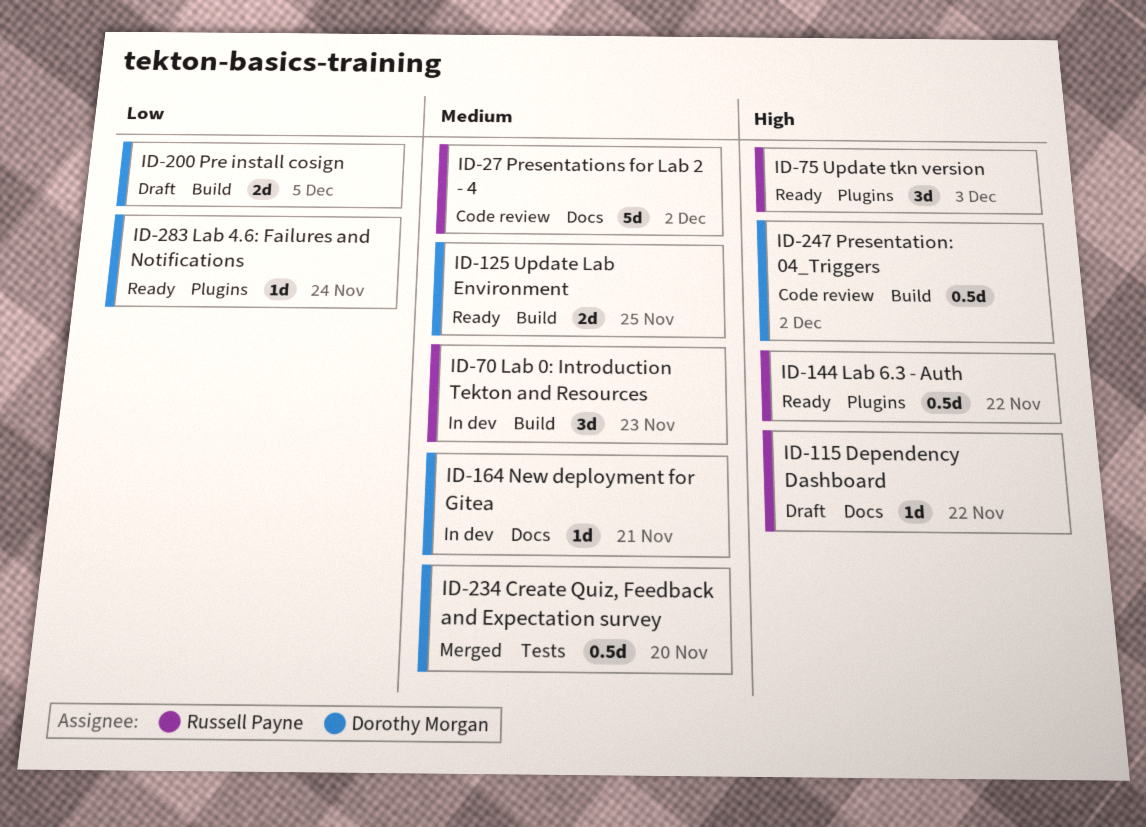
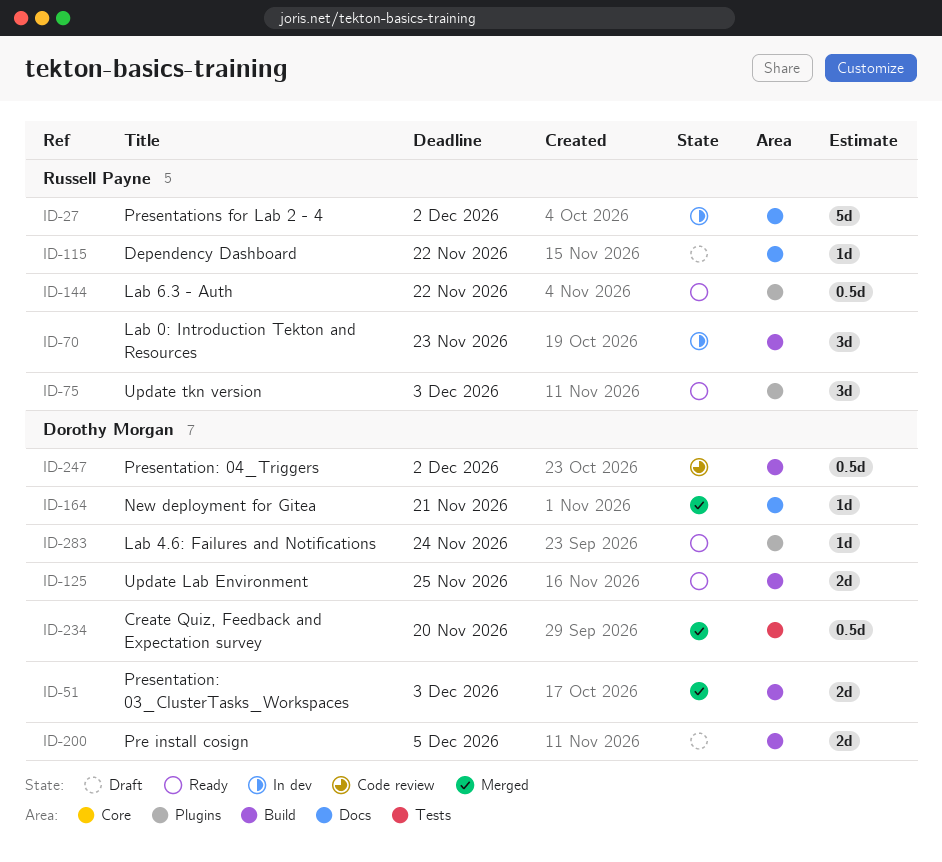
ID-27, status: Code review -> In dev
ID-51: none -> present
ID-164, status: In dev -> Merged

